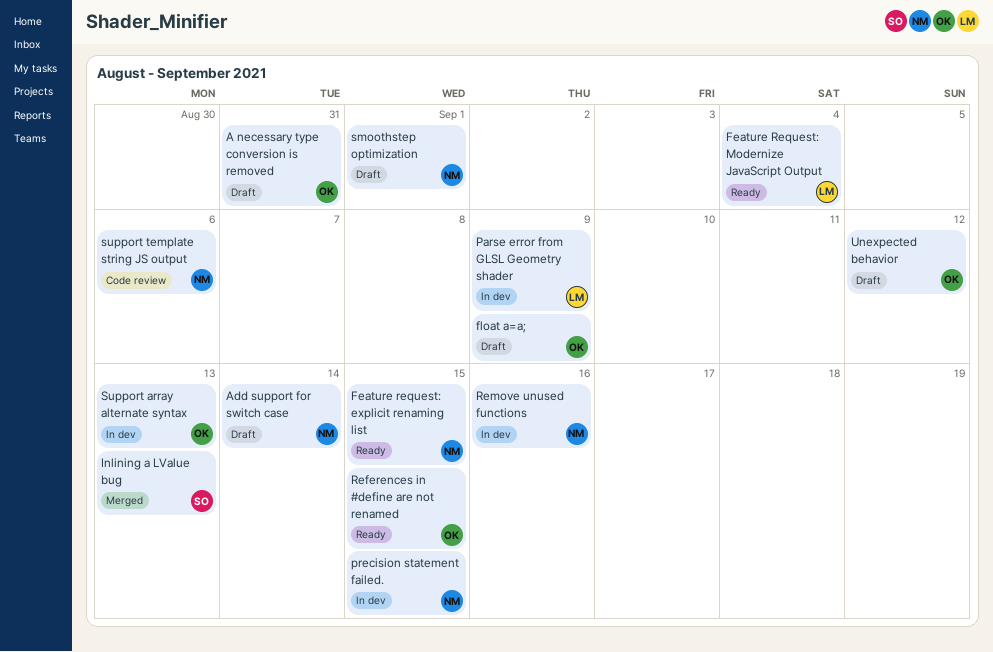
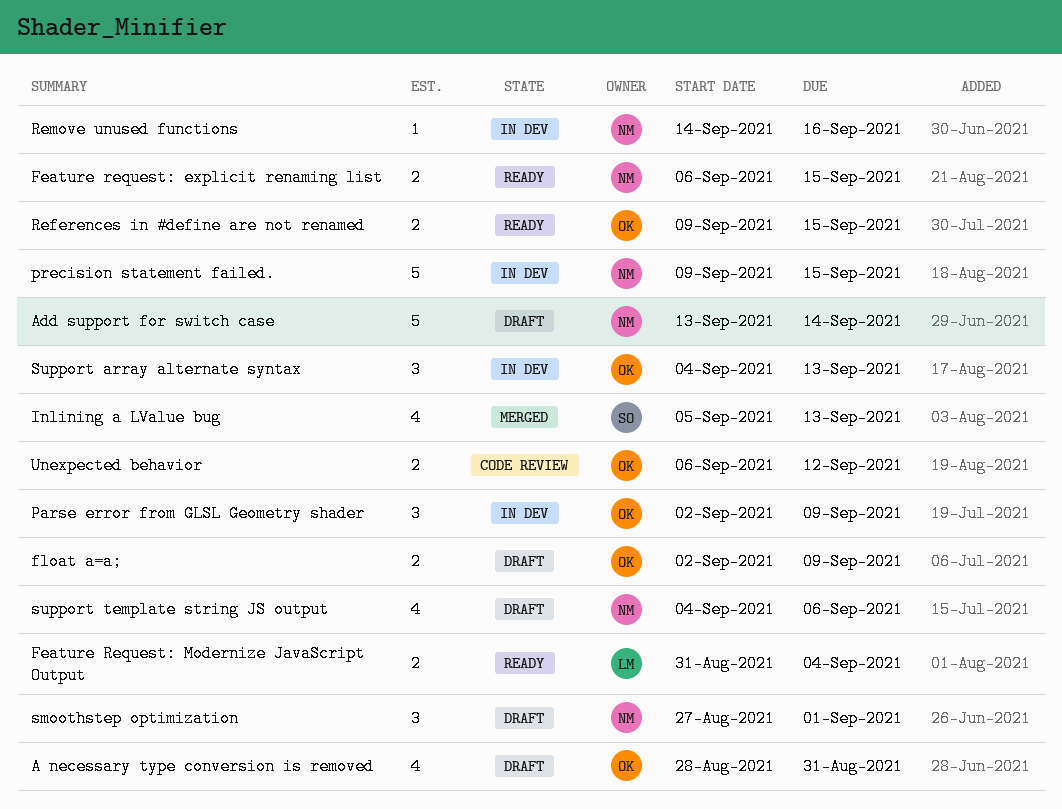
Parse error from GLSL Geometry shader, owner: LM -> OK
support template string JS output, status: Code review -> Draft
Unexpected behavior, status: Draft -> Code review

